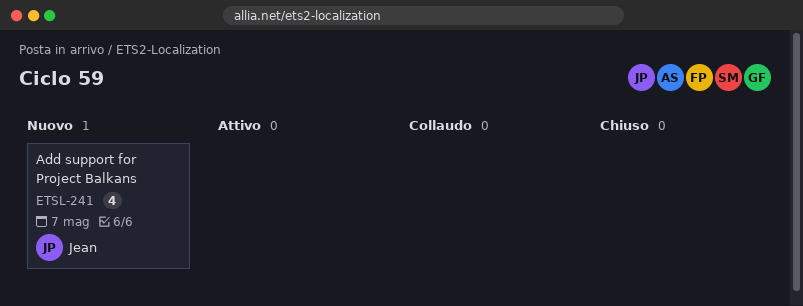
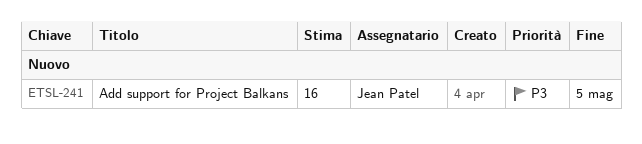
ETSL-241, estimate: 4 -> 16
ETSL-241, due: May 7 -> May 5

